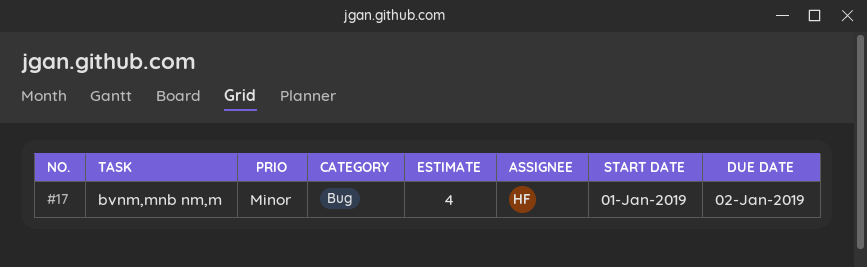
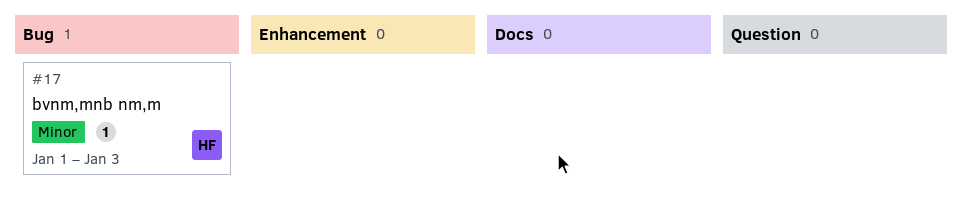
#17, estimate: 4 -> 1
#17, due: Jan 2 -> Jan 3

